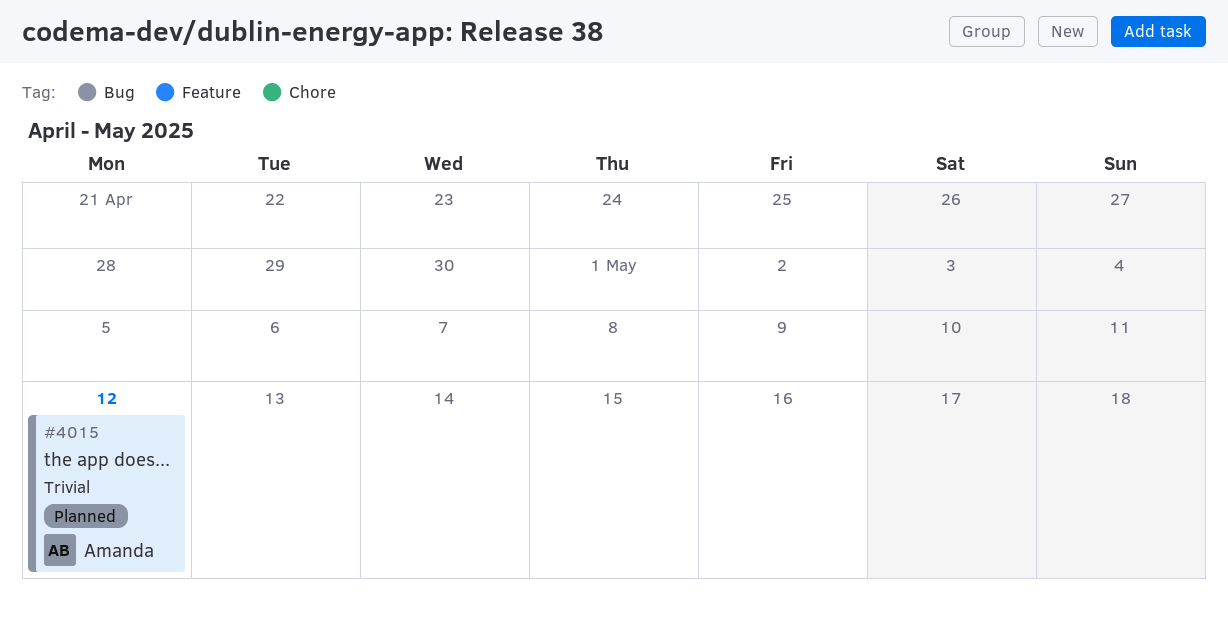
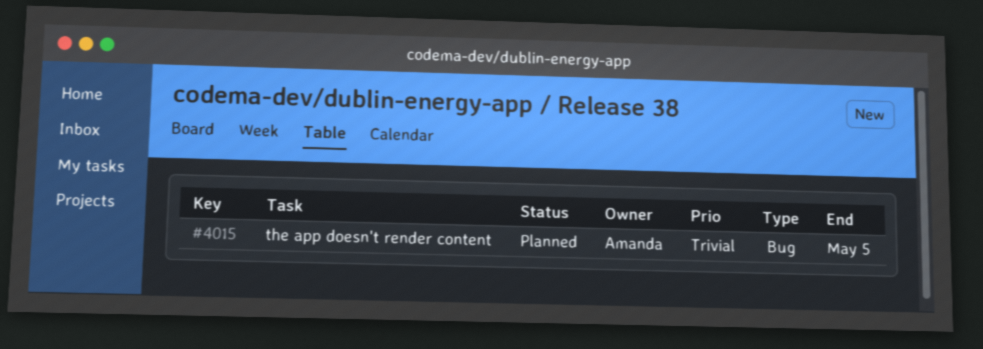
#4015, due: May 12 -> May 5

